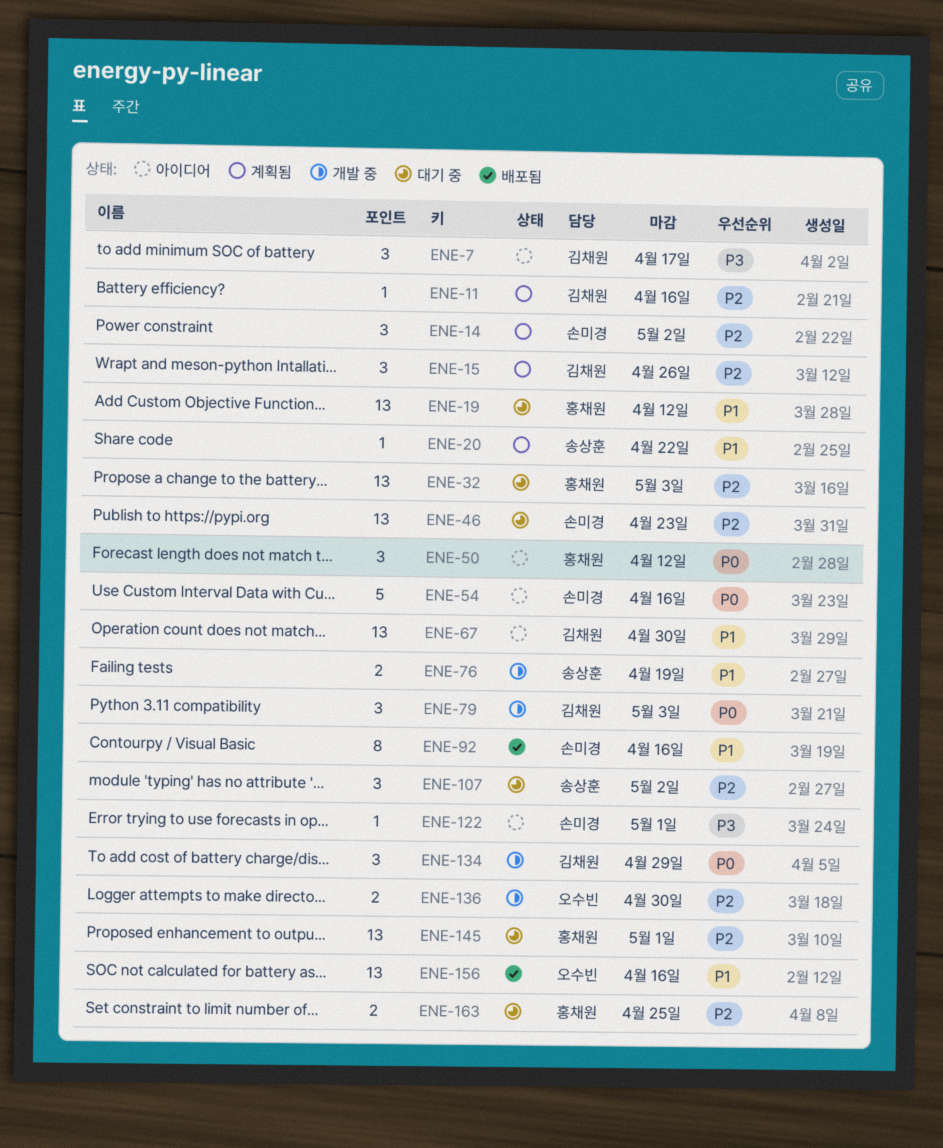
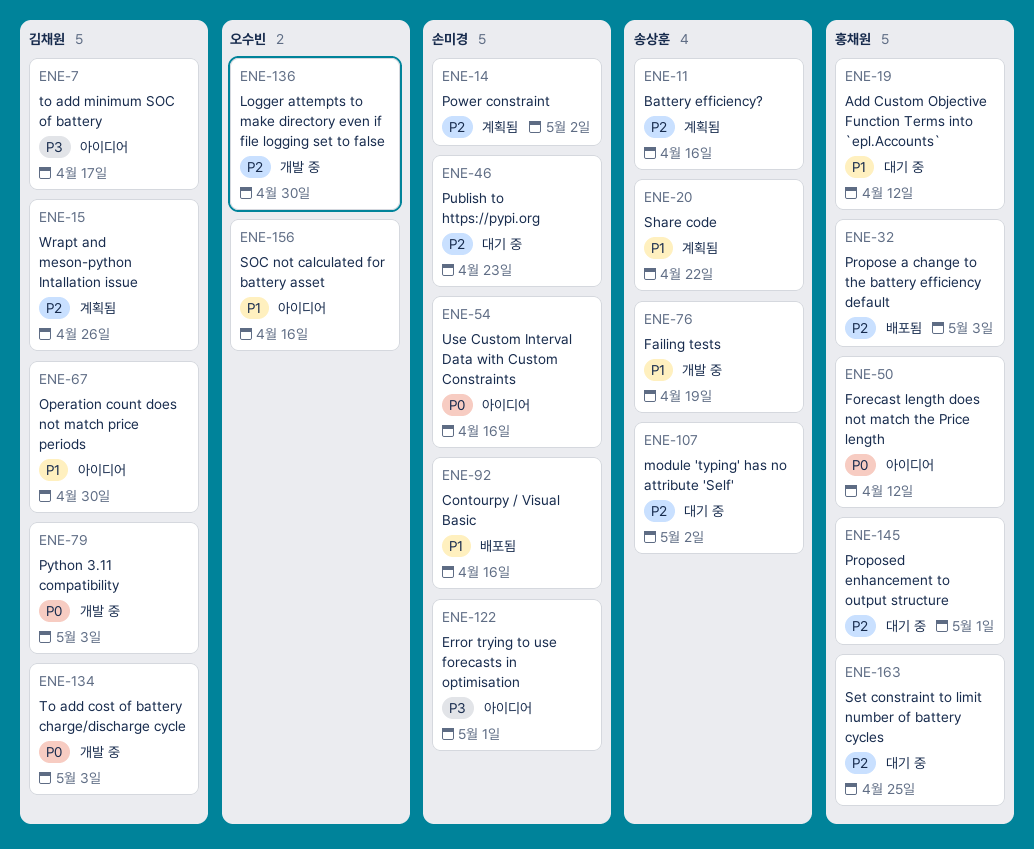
ENE-11, owner: 김채원 -> 송상훈
ENE-32, status: 대기 중 -> 배포됨
ENE-134, due: Apr 29 -> May 3
ENE-156, status: 배포됨 -> 아이디어

